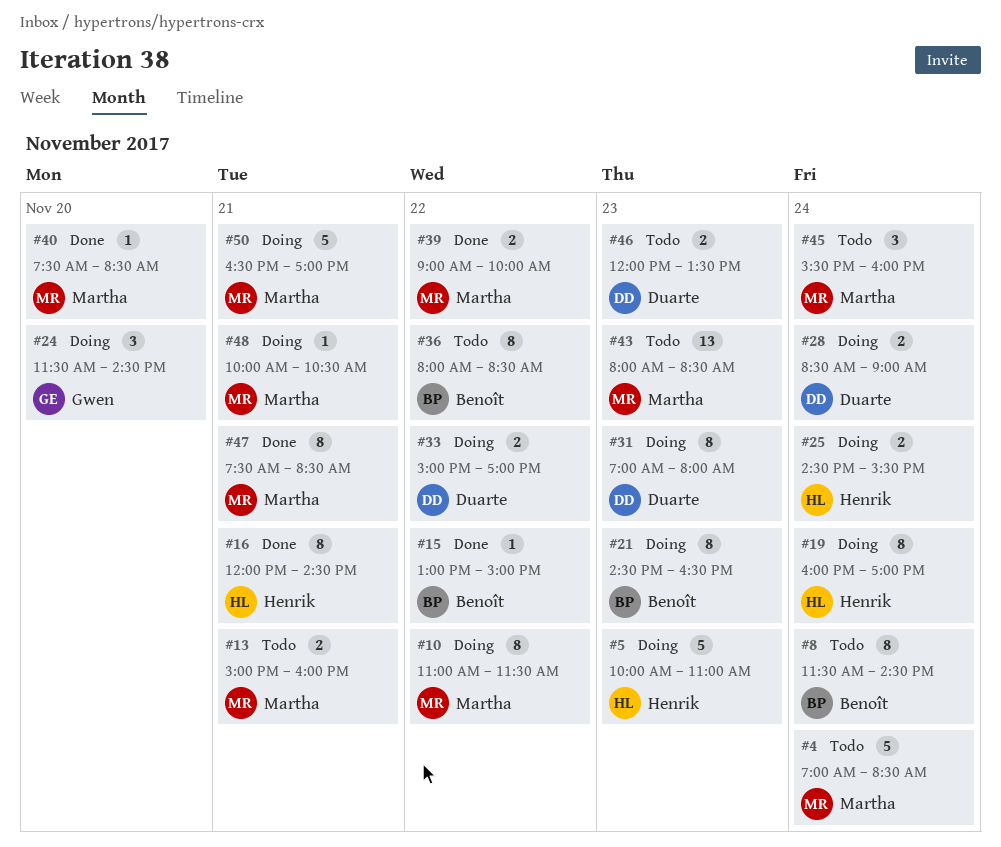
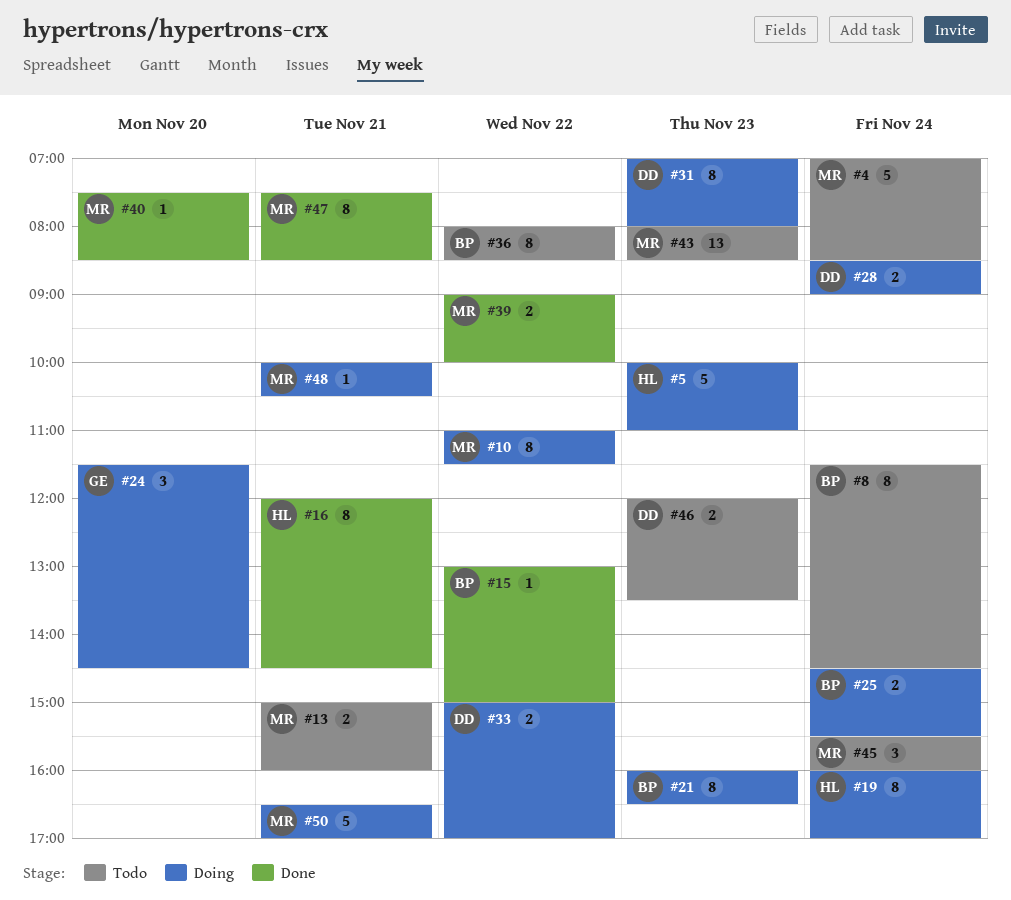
#21, begins: 14:30 -> 16:00
#25, owner: Henrik -> Benoît

